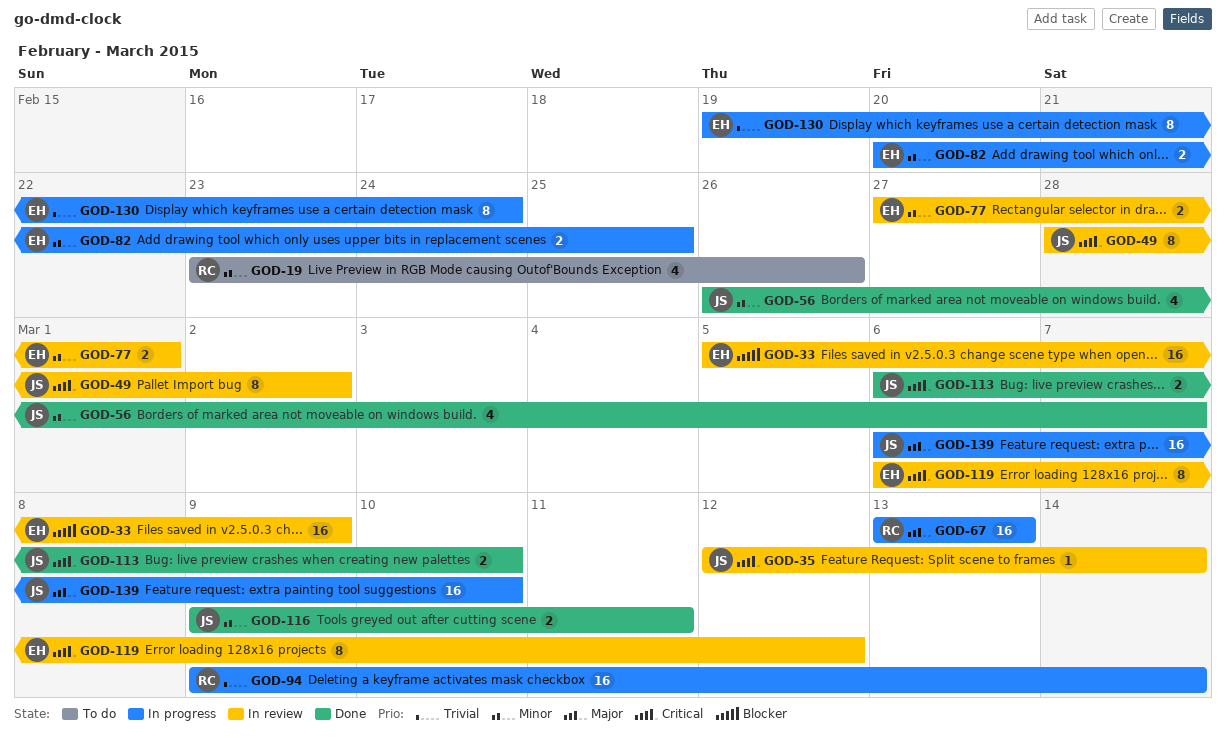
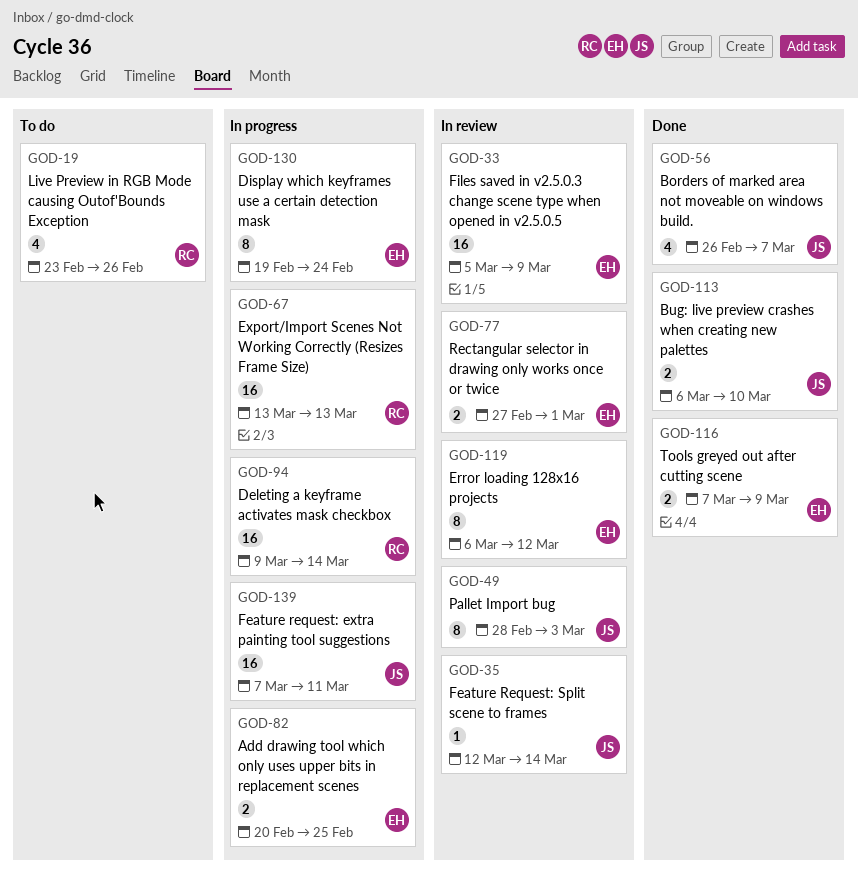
GOD-49, due: Mar 2 -> Mar 3
GOD-116, owner: JS -> EH
GOD-116, start: Mar 9 -> Mar 7
GOD-116, due: Mar 11 -> Mar 9
GOD-139, start: Mar 6 -> Mar 7
GOD-139, due: Mar 10 -> Mar 11

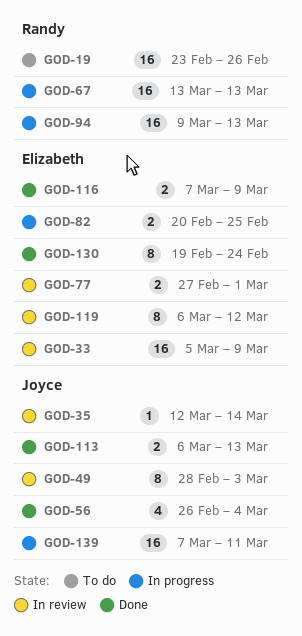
GOD-19, estimate: 4 -> 16
GOD-56, due: Mar 7 -> Mar 4
GOD-94, due: Mar 14 -> Mar 13
GOD-113, due: Mar 10 -> Mar 13
GOD-130, status: In progress -> Done

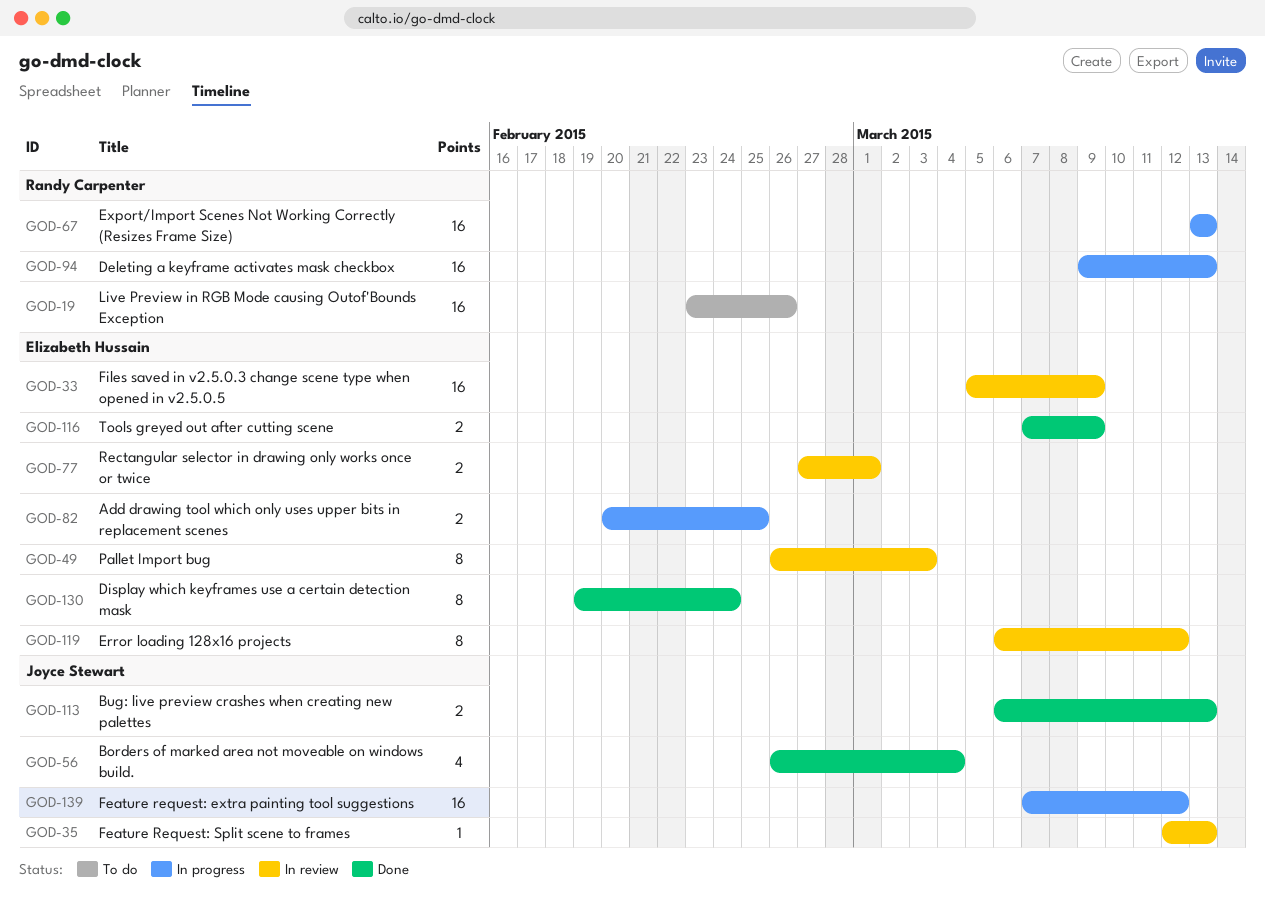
GOD-35, due: Mar 14 -> Mar 13
GOD-49, owner: Joyce Stewart -> Elizabeth Hussain
GOD-49, start: Feb 28 -> Feb 26
GOD-139, due: Mar 11 -> Mar 12

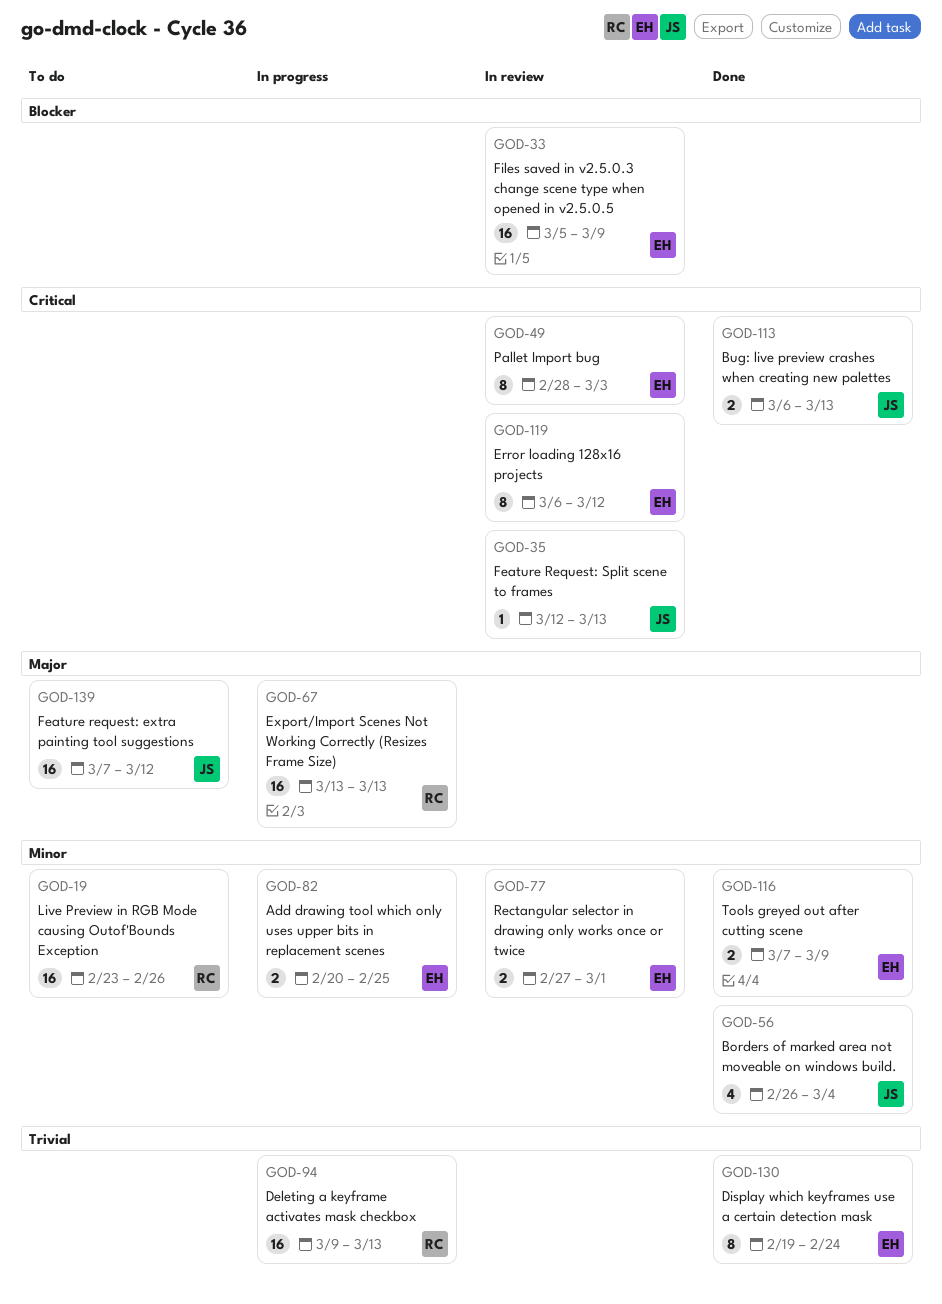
GOD-49, start: Feb 26 -> Feb 28
GOD-139, status: In progress -> To do

